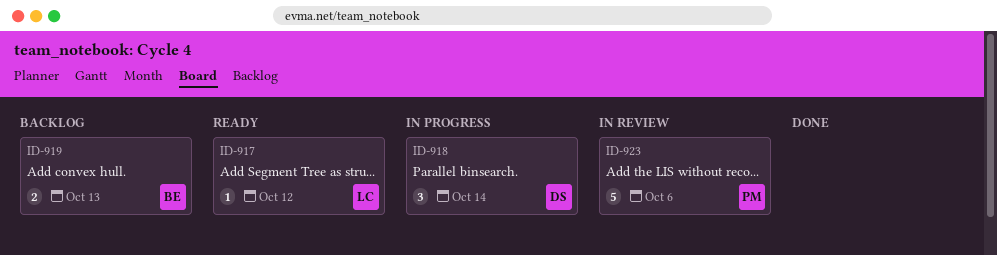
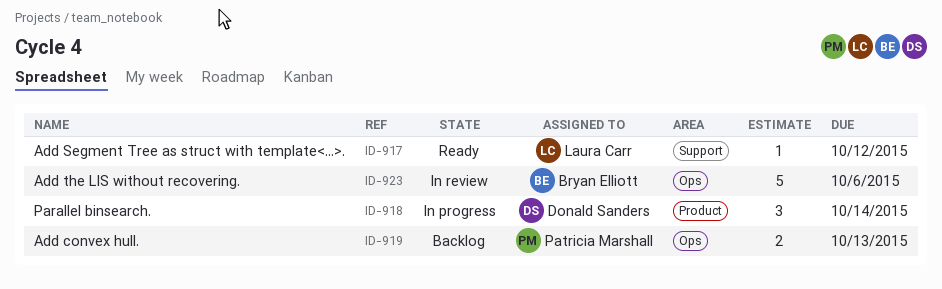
ID-919, owner: Bryan Elliott -> Patricia Marshall
ID-923, owner: Patricia Marshall -> Bryan Elliott

